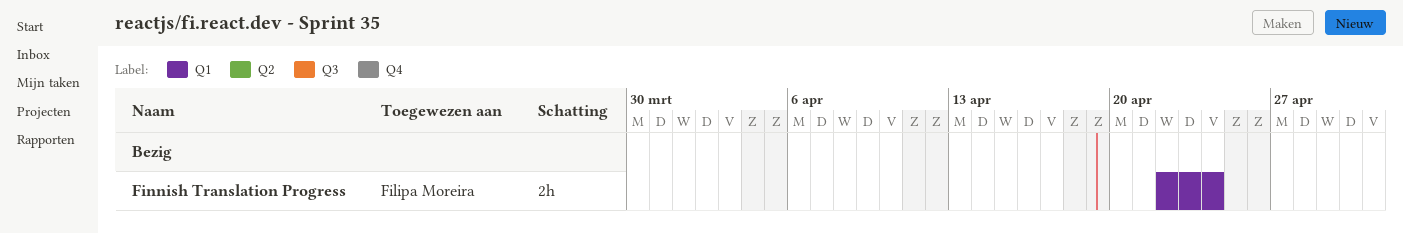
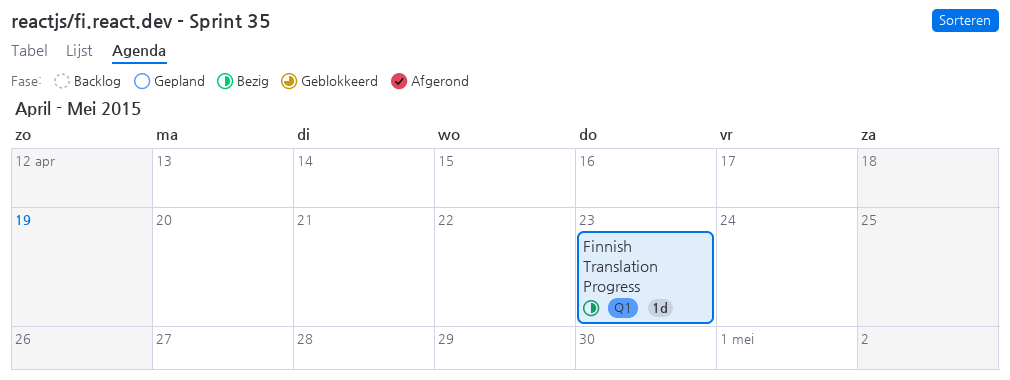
Finnish Translation Progress, estimate: 2h -> 1d
Finnish Translation Progress, due: Apr 24 -> Apr 23

